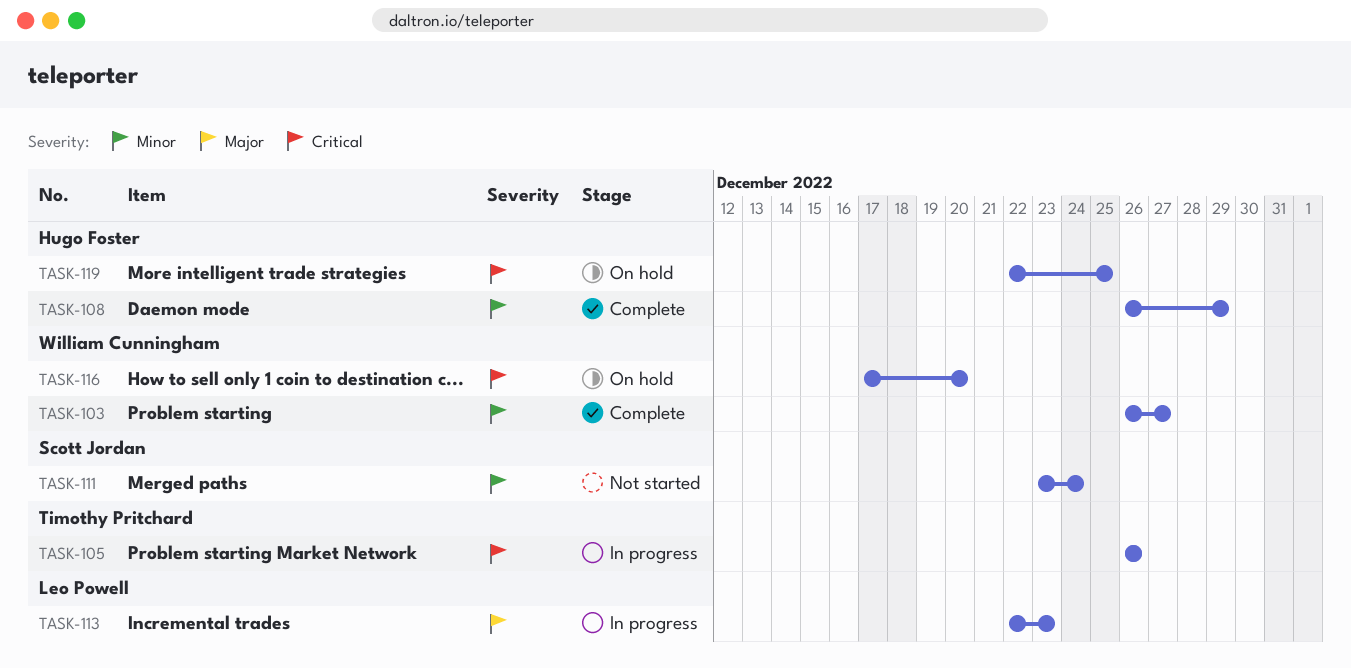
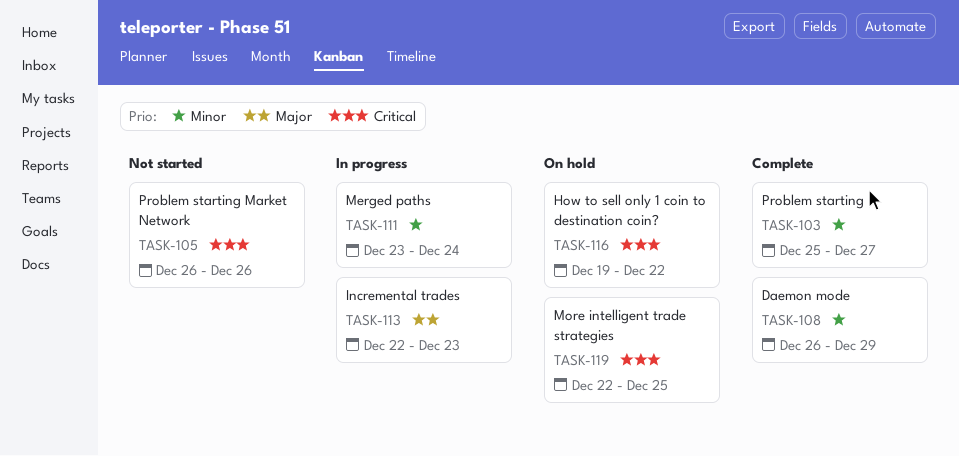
TASK-103, start: Dec 26 -> Dec 25
TASK-105, status: In progress -> Not started
TASK-111, status: Not started -> In progress
TASK-116, start: Dec 17 -> Dec 19
TASK-116, due: Dec 20 -> Dec 22

